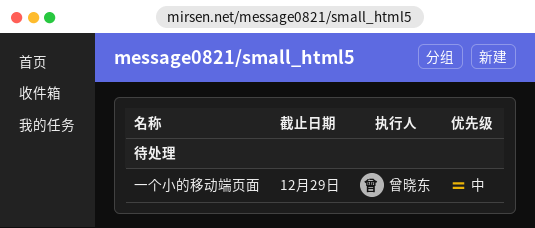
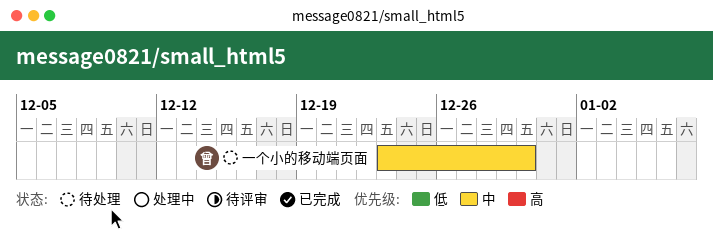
一个小的移动端页面, due: Dec 29 -> Dec 30

